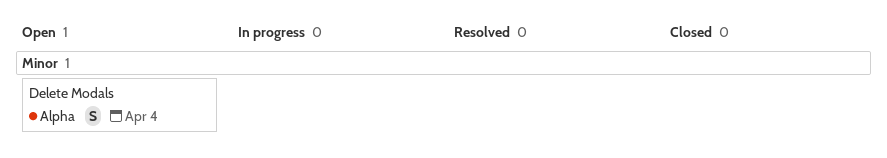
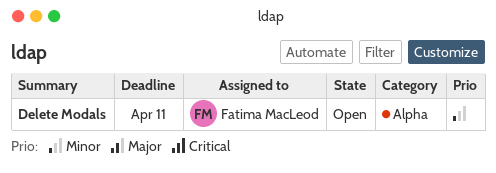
Delete Modals, due: Apr 4 -> Apr 11

